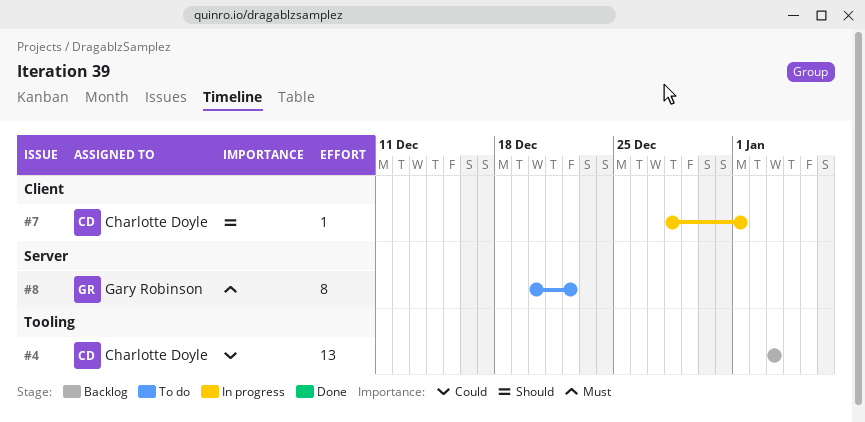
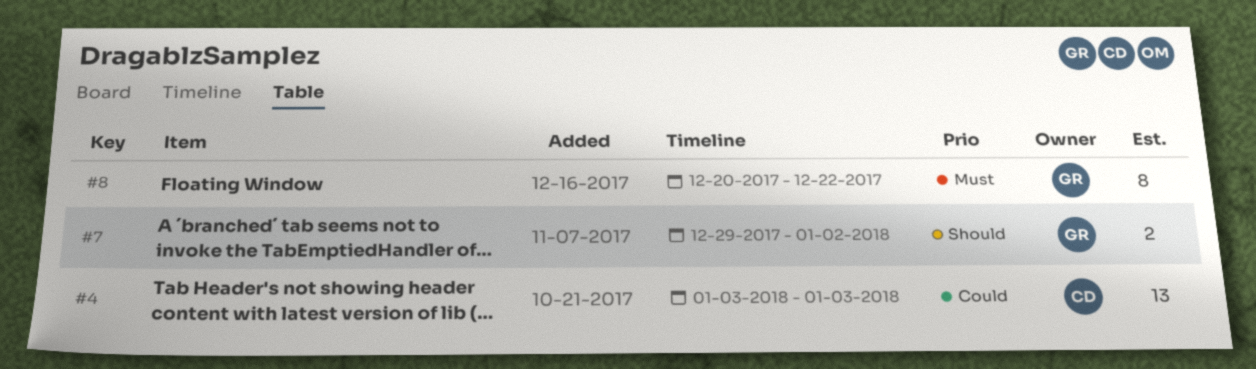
#7, owner: Charlotte Doyle -> Gary Robinson
#7, estimate: 1 -> 2
#7, start: Dec 28 -> Dec 29
#7, due: Jan 1 -> Jan 2

